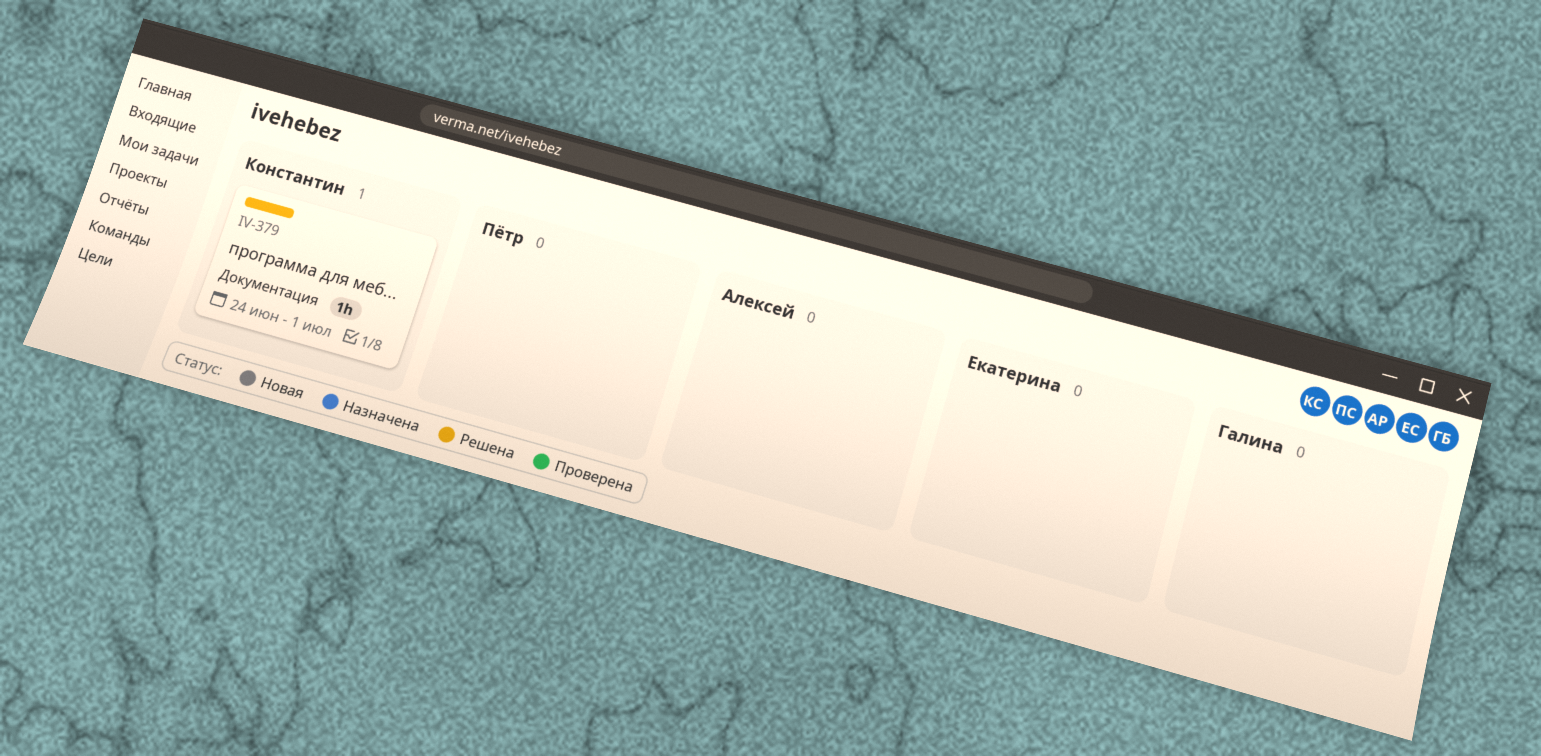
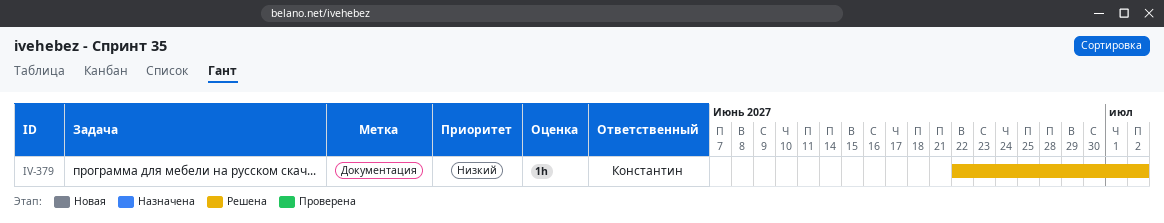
IV-379, start: Jun 24 -> Jun 22
IV-379, due: Jul 1 -> Jul 2

